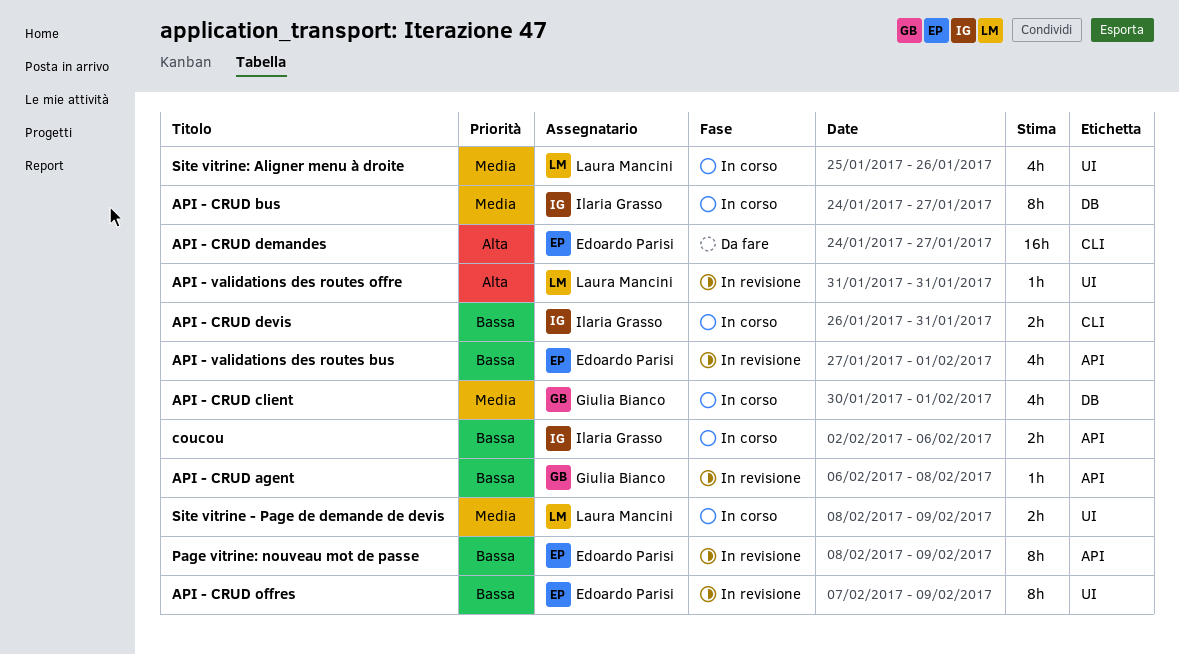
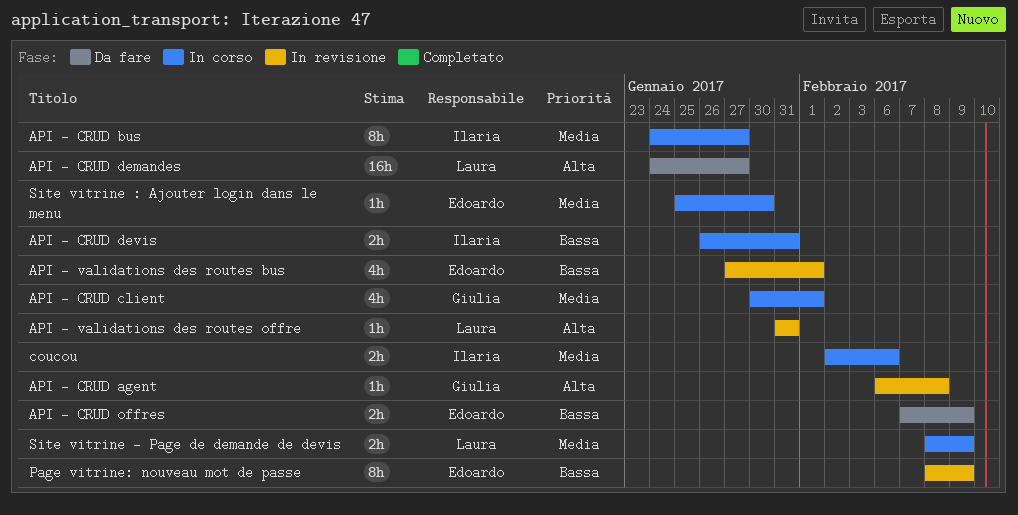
API - CRUD agent, priority: Bassa -> Alta
API - CRUD demandes, owner: Edoardo Parisi -> Laura Mancini
API - CRUD offres, status: In revisione -> Da fare
API - CRUD offres, estimate: 8h -> 2h
coucou, priority: Bassa -> Media
Site vitrine : Ajouter login dans le menu: none -> present
Site vitrine: Aligner menu à droite: present -> none

